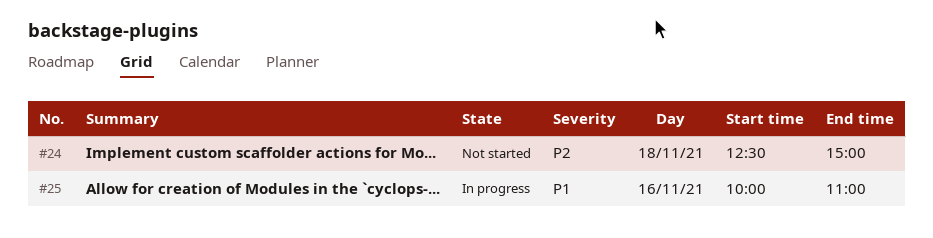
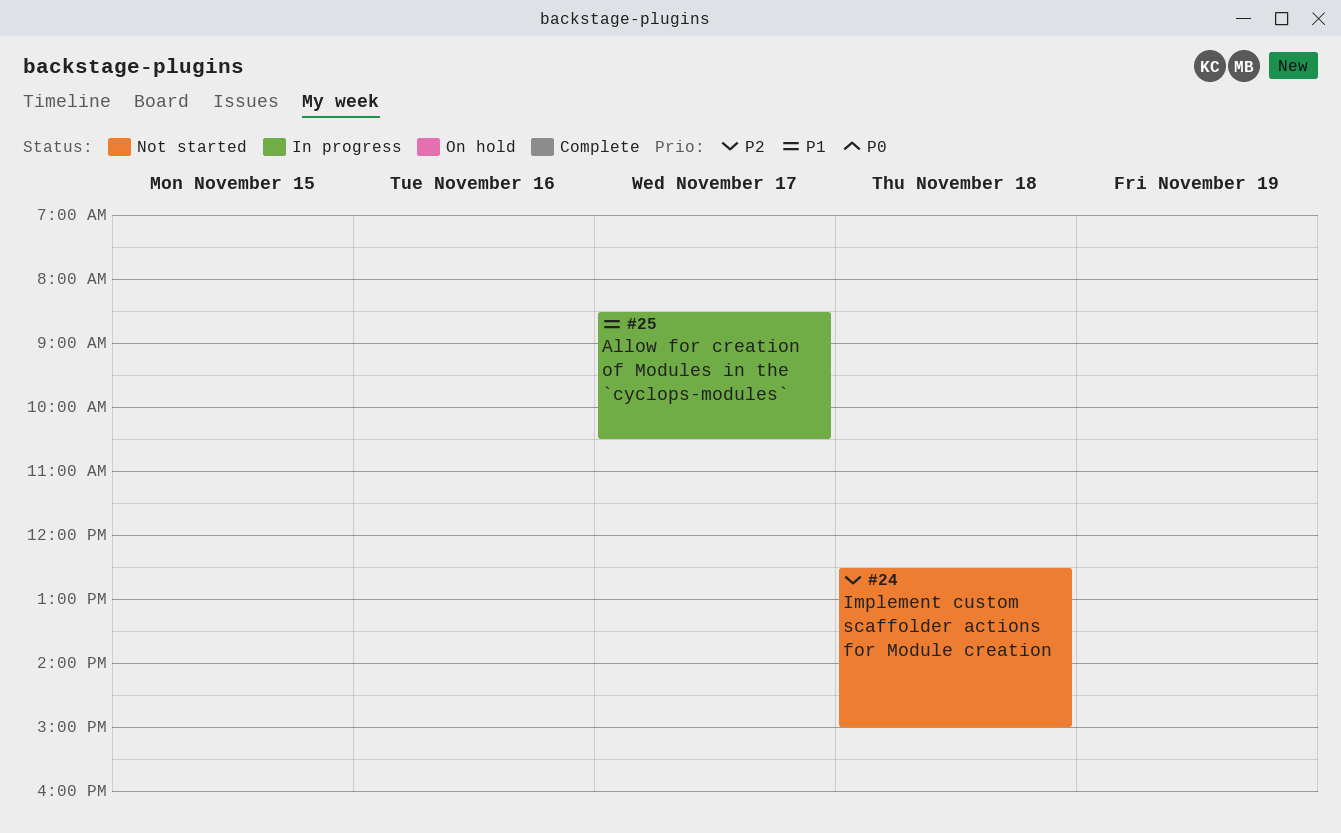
#25, day: Nov 16 -> Nov 17
#25, begins: 10:00 -> 08:30
#25, ends: 11:00 -> 10:30

